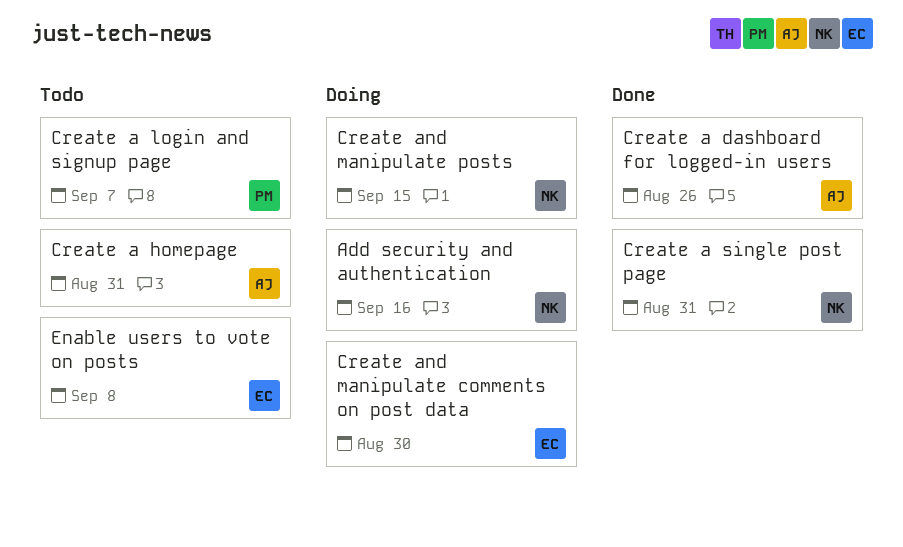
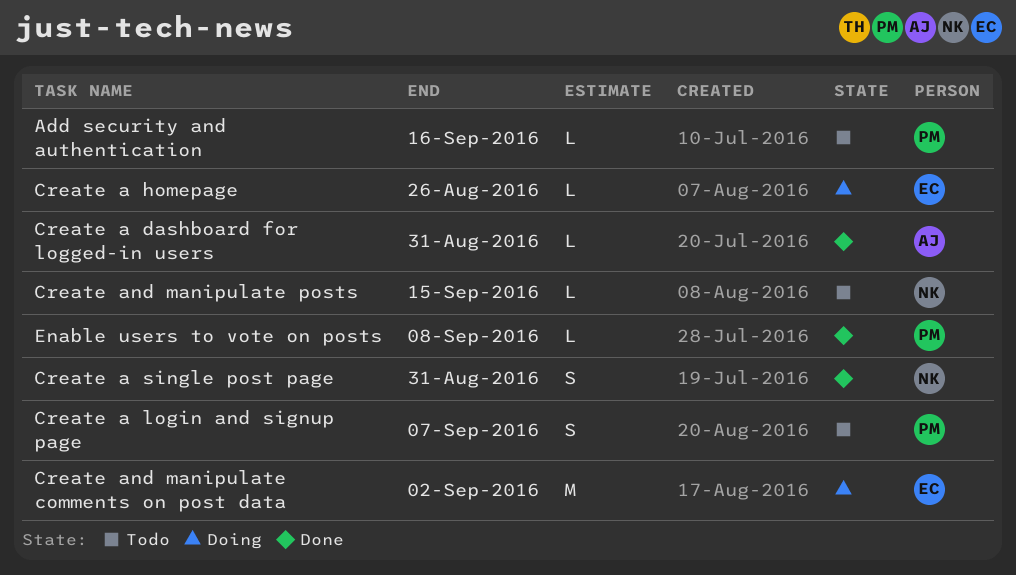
Add security and authentication, status: Doing -> Todo
Add security and authentication, owner: NK -> PM
Create a dashboard for logged-in users, due: Aug 26 -> Aug 31
Create a homepage, status: Todo -> Doing
Create a homepage, owner: AJ -> EC
Create a homepage, due: Aug 31 -> Aug 26
Create and manipulate comments on post data, due: Aug 30 -> Sep 2
Create and manipulate posts, status: Doing -> Todo
Enable users to vote on posts, status: Todo -> Done
Enable users to vote on posts, owner: EC -> PM

